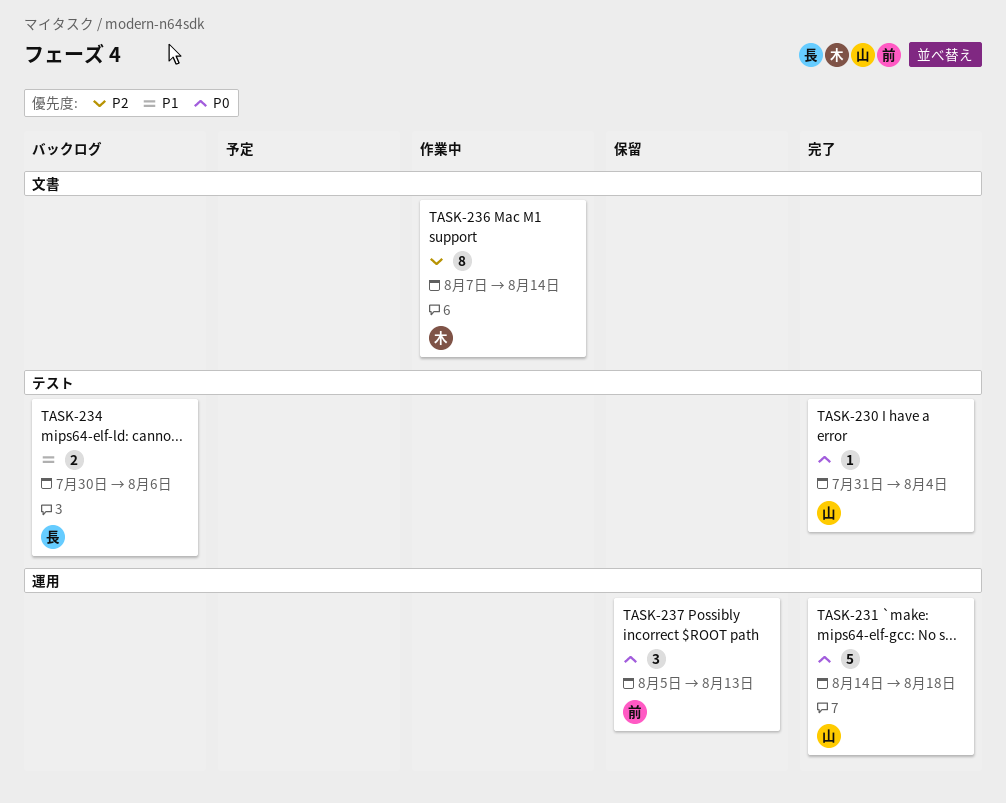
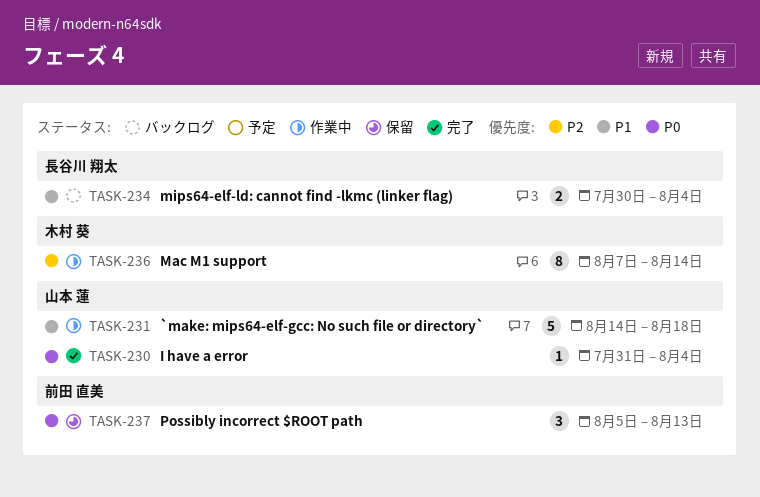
TASK-231, status: 完了 -> 作業中
TASK-231, priority: P0 -> P1
TASK-234, due: Aug 6 -> Aug 4

